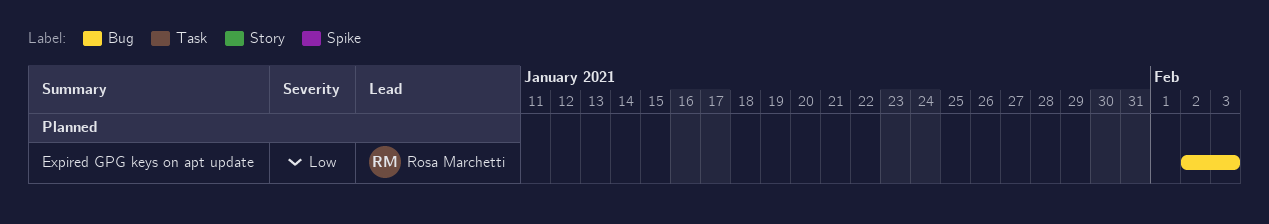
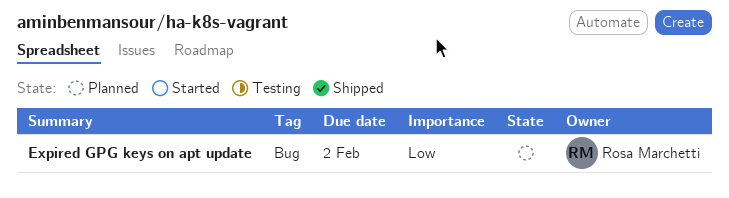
Expired GPG keys on apt update, due: Feb 3 -> Feb 2

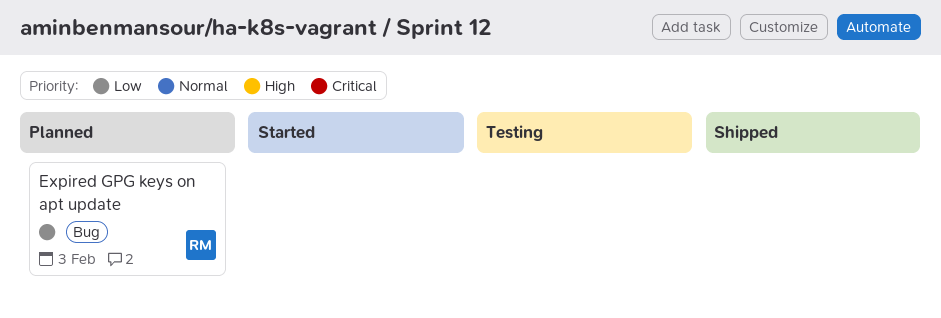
Expired GPG keys on apt update, due: Feb 2 -> Feb 3

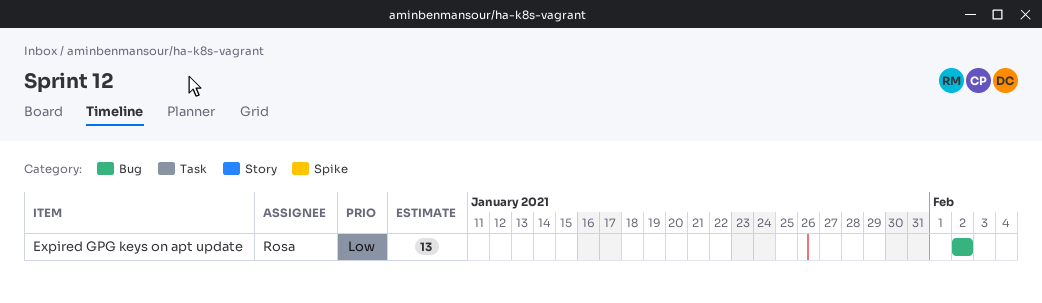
Expired GPG keys on apt update, due: Feb 3 -> Feb 2

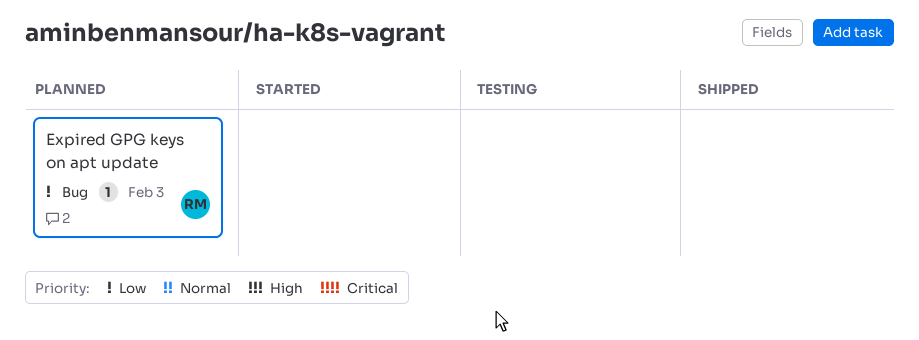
Expired GPG keys on apt update, estimate: 13 -> 1
Expired GPG keys on apt update, due: Feb 2 -> Feb 3

